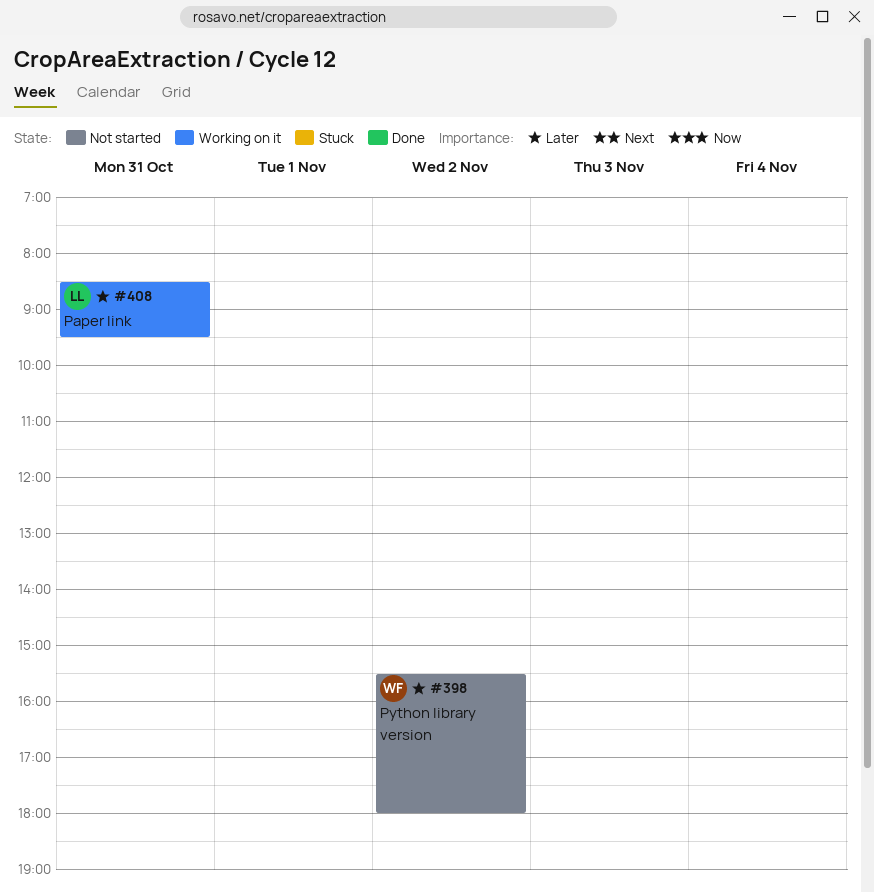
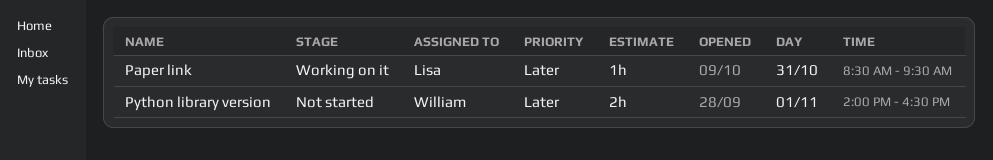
Python library version, day: Nov 2 -> Nov 1
Python library version, begins: 15:30 -> 14:00
Python library version, ends: 18:00 -> 16:30

